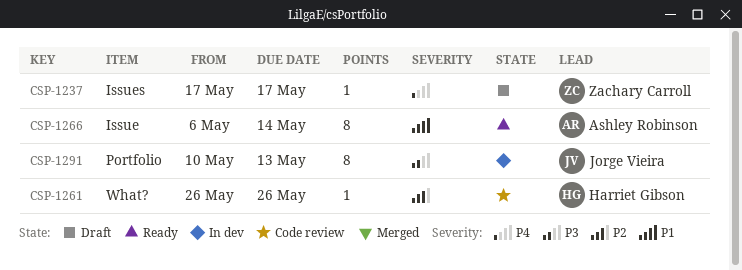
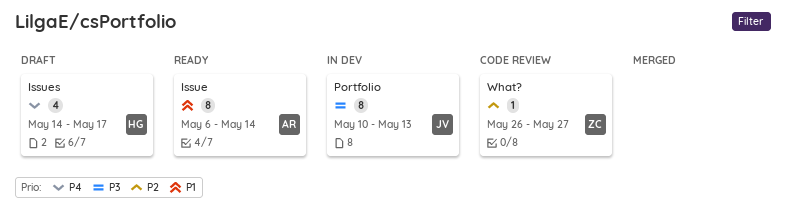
Issues, owner: Zachary Carroll -> Harriet Gibson
Issues, estimate: 1 -> 4
Issues, start: May 17 -> May 14
What?, owner: Harriet Gibson -> Zachary Carroll
What?, due: May 26 -> May 27

